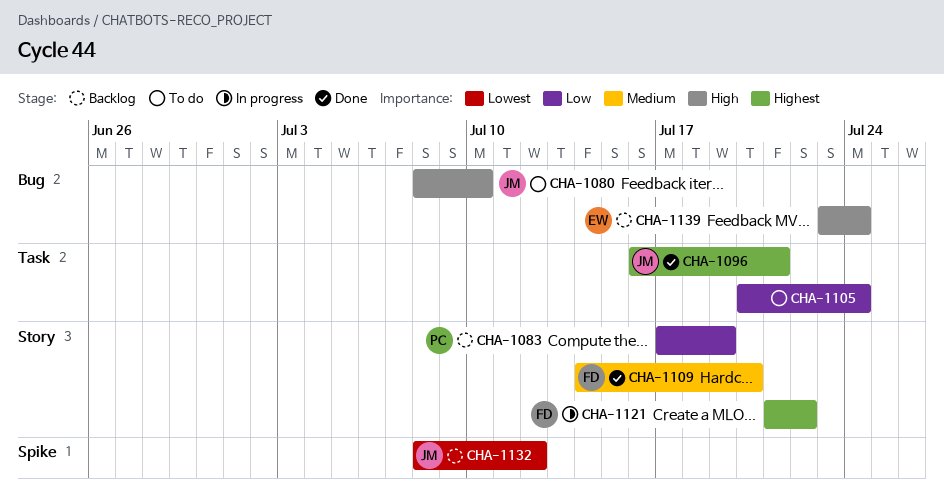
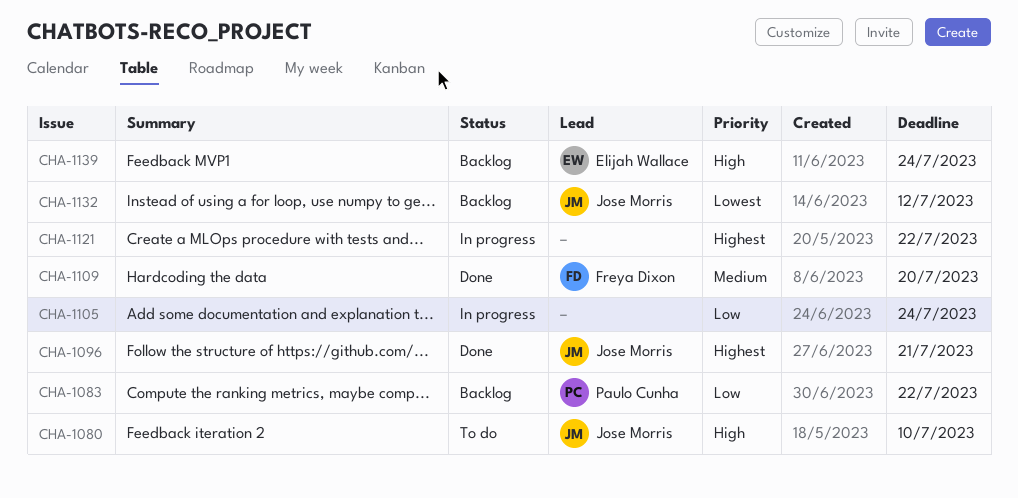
CHA-1083, due: Jul 19 -> Jul 22
CHA-1105, status: To do -> In progress
CHA-1121, owner: Freya Dixon -> none

